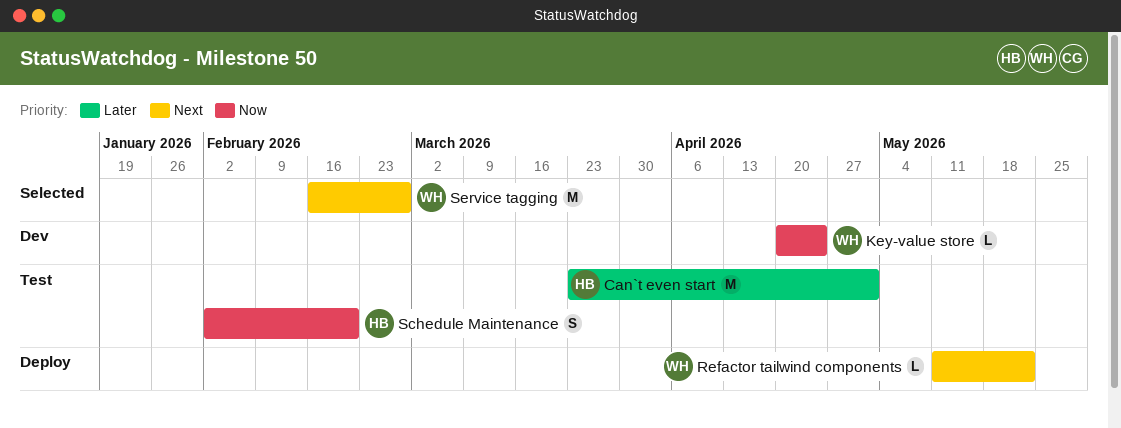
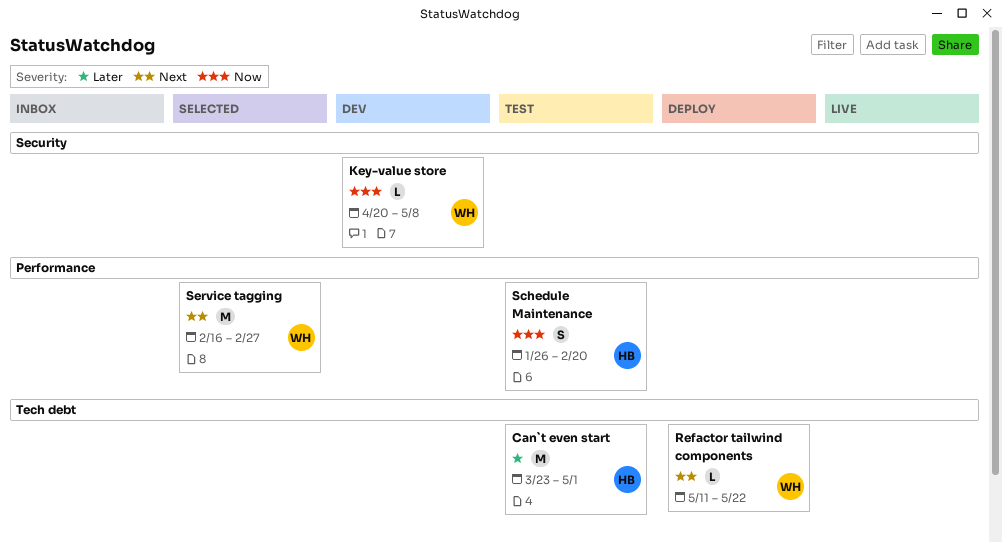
Key-value store, due: Apr 24 -> May 8
Schedule Maintenance, start: Feb 2 -> Jan 26

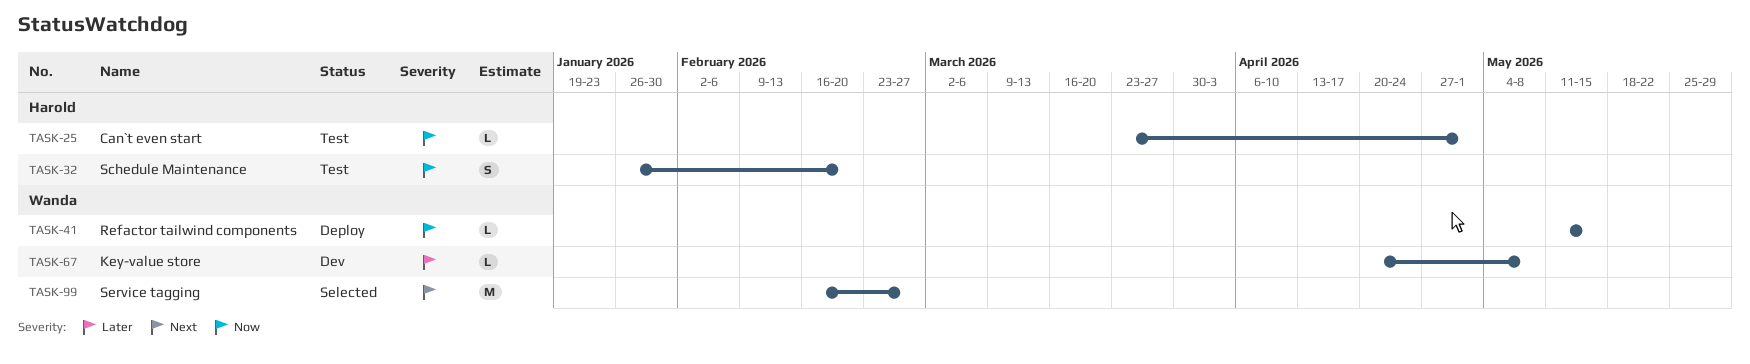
Can`t even start, priority: Later -> Now
Can`t even start, estimate: M -> L
Key-value store, priority: Now -> Later
Refactor tailwind components, priority: Next -> Now
Refactor tailwind components, due: May 22 -> May 15

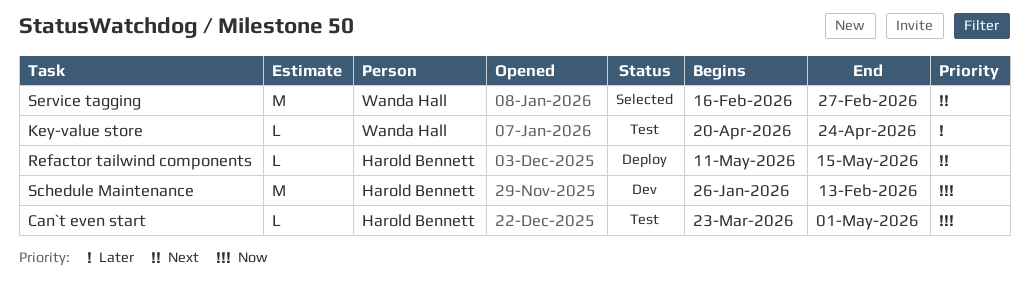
Key-value store, status: Dev -> Test
Key-value store, due: May 8 -> Apr 24
Refactor tailwind components, owner: Wanda Hall -> Harold Bennett
Refactor tailwind components, priority: Now -> Next
Schedule Maintenance, status: Test -> Dev
Schedule Maintenance, estimate: S -> M
Schedule Maintenance, due: Feb 20 -> Feb 13

